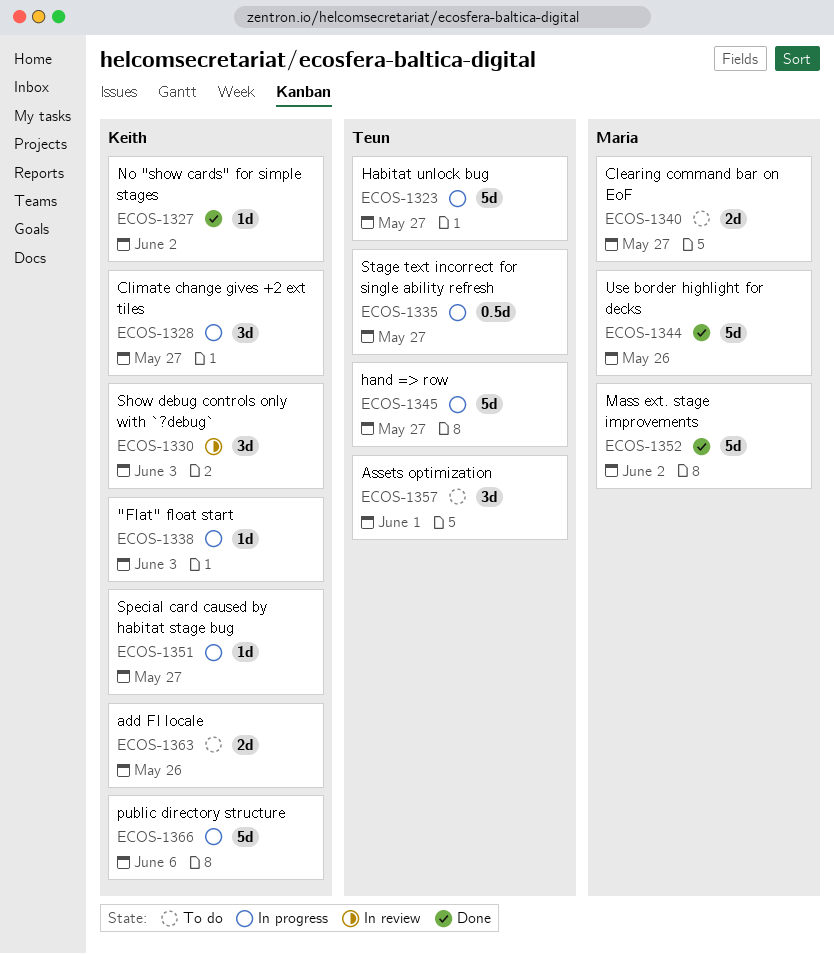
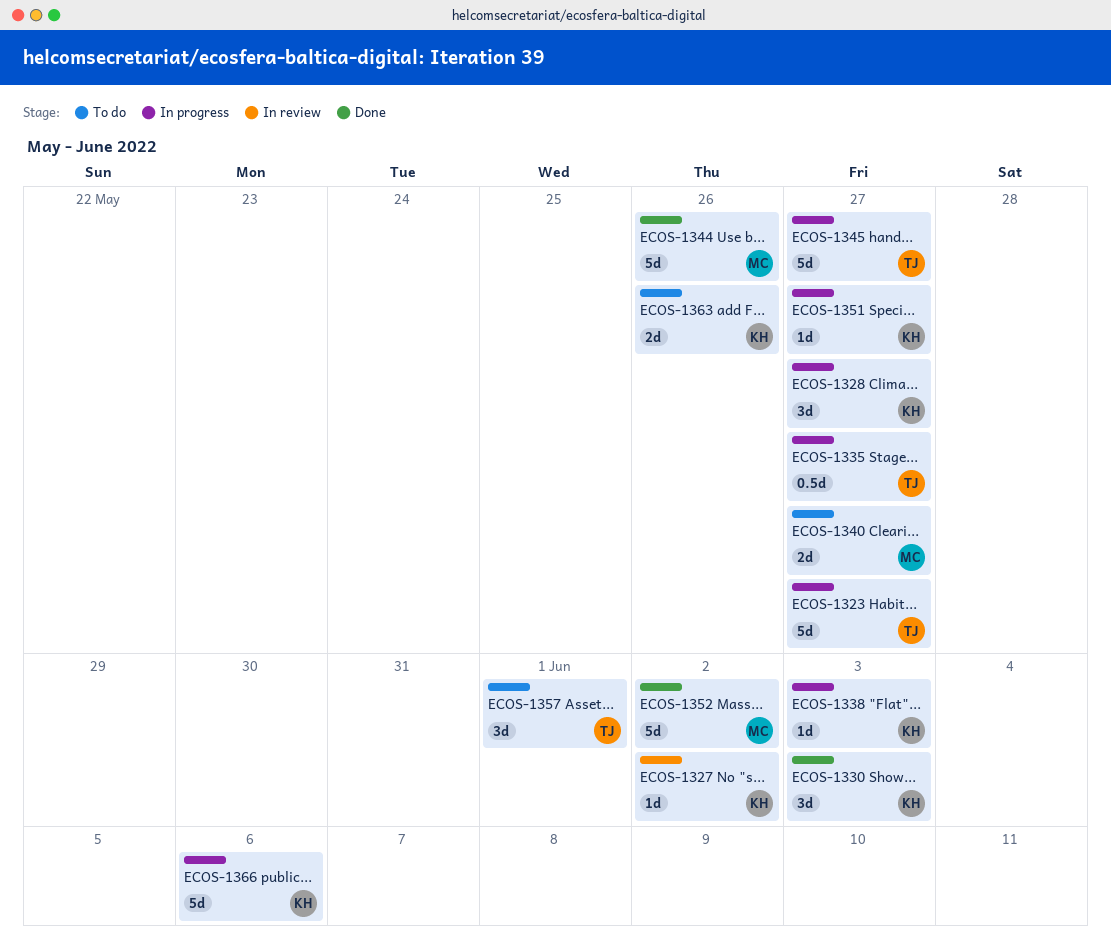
ECOS-1327, status: Done -> In review
ECOS-1330, status: In review -> Done

